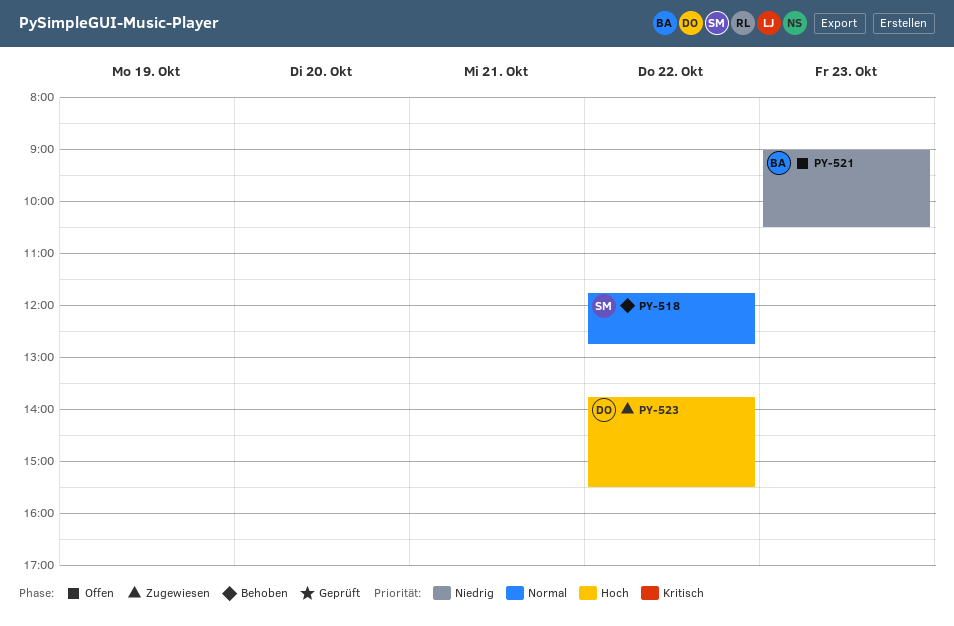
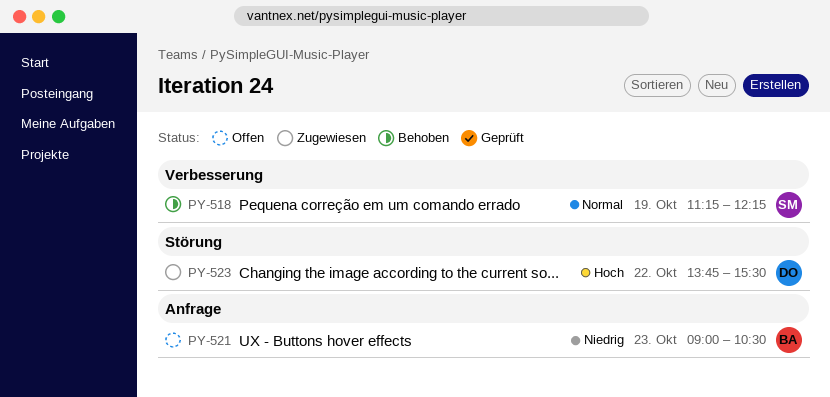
PY-518, day: Oct 22 -> Oct 19
PY-518, begins: 11:45 -> 11:15
PY-518, ends: 12:45 -> 12:15

